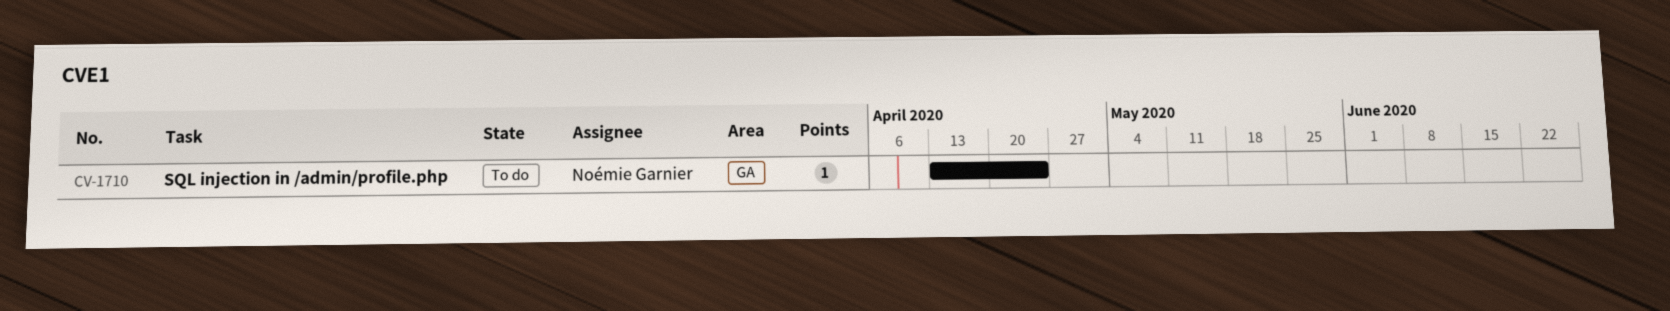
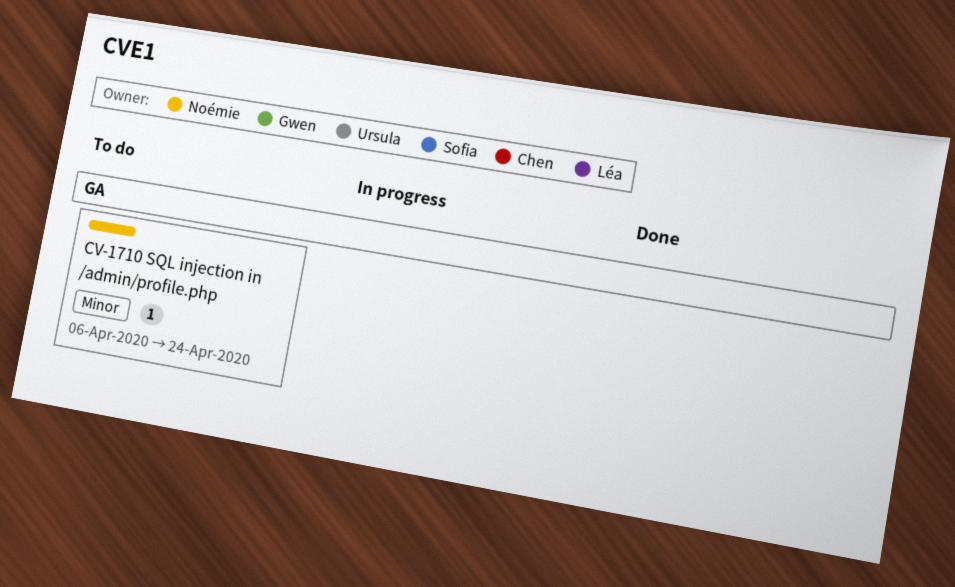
CV-1710, start: Apr 13 -> Apr 6

